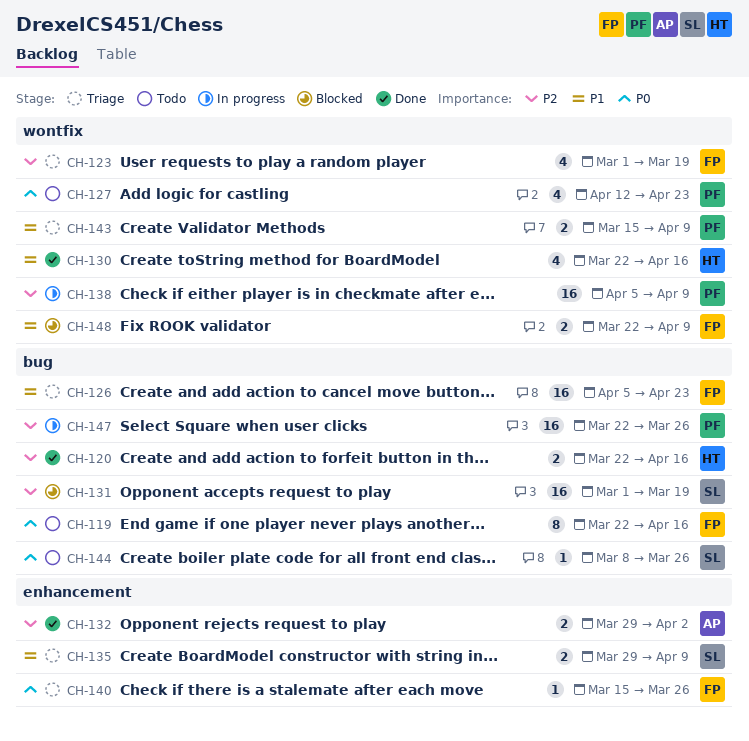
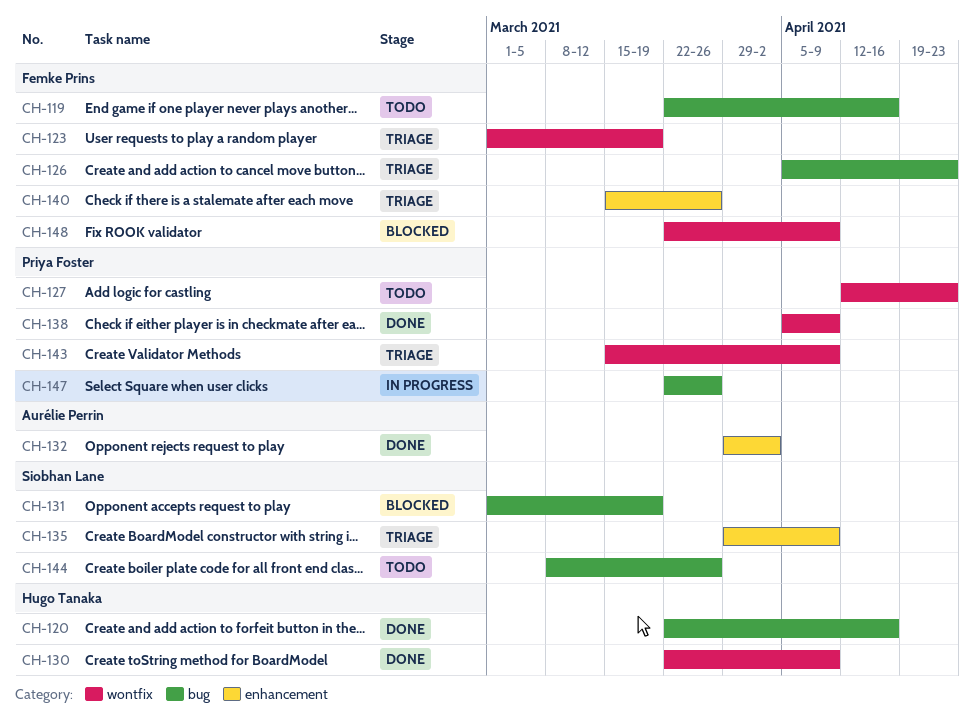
CH-130, due: Apr 16 -> Apr 9
CH-138, status: In progress -> Done

